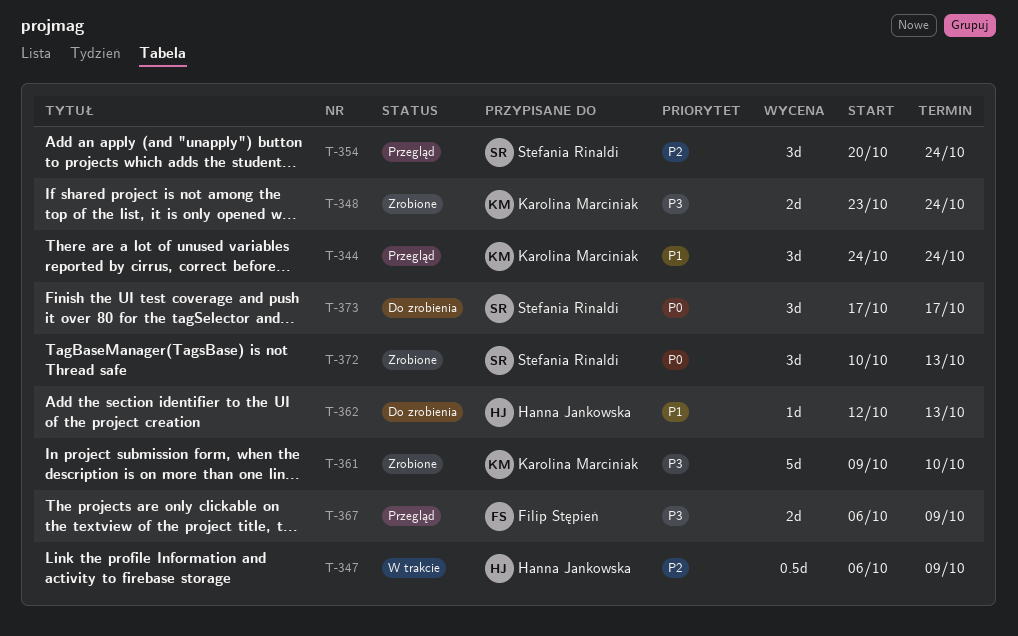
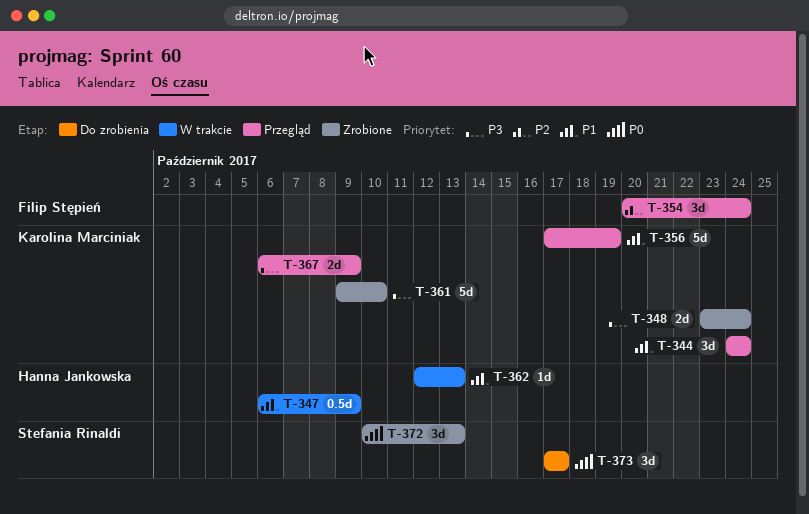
T-347, priority: P2 -> P1
T-354, owner: Stefania Rinaldi -> Filip Stępień
T-356: none -> present
T-362, status: Do zrobienia -> W trakcie
T-367, owner: Filip Stępień -> Karolina Marciniak

